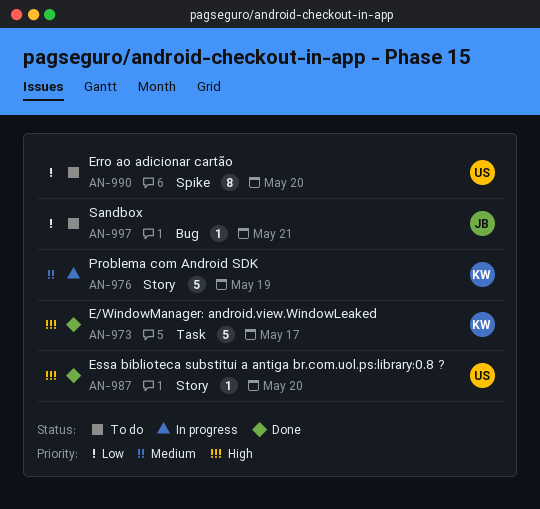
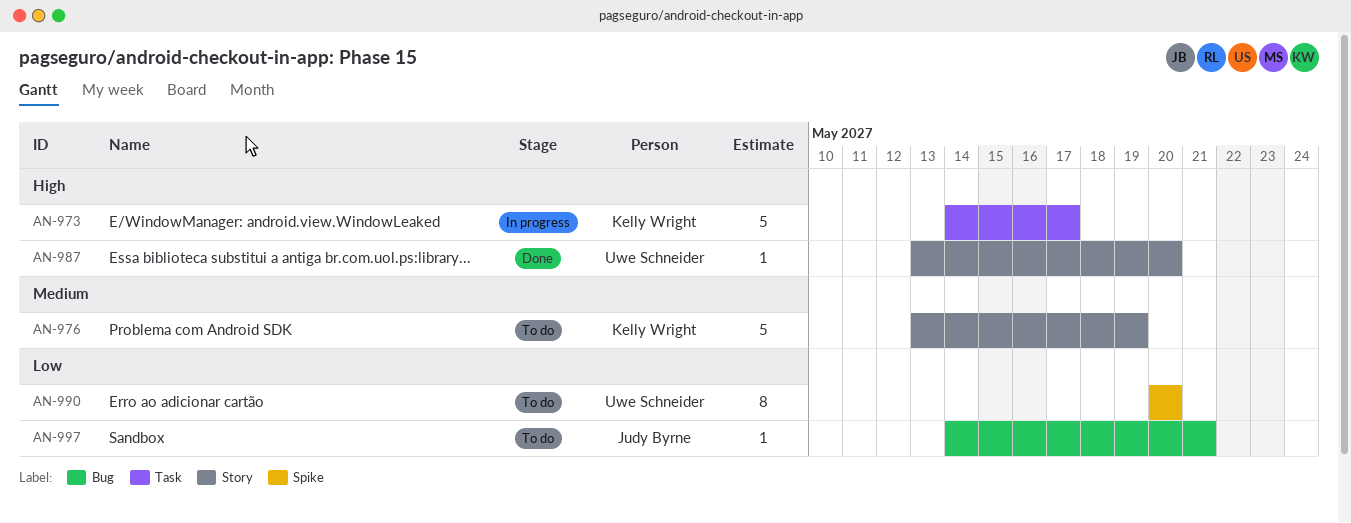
AN-973, status: Done -> In progress
AN-976, status: In progress -> To do

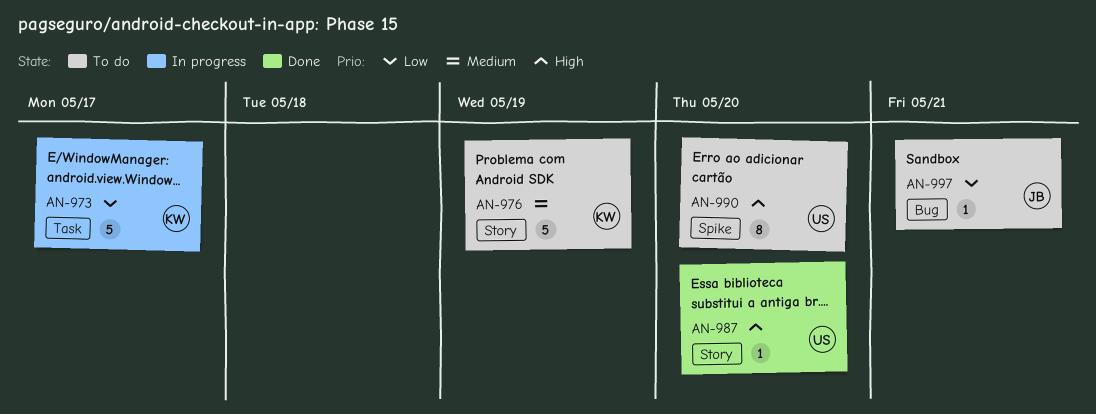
AN-973, priority: High -> Low
AN-990, priority: Low -> High

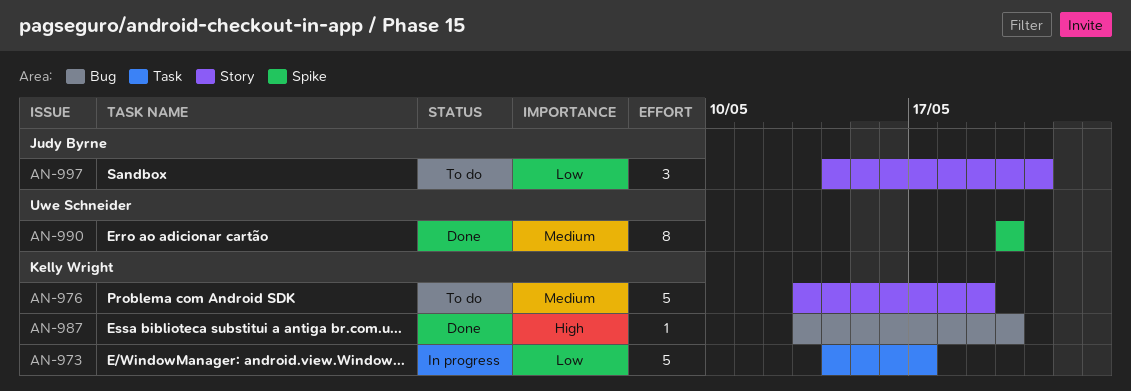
AN-987, owner: Uwe Schneider -> Kelly Wright
AN-987, label: Story -> Bug
AN-990, status: To do -> Done
AN-990, priority: High -> Medium
AN-997, label: Bug -> Story
AN-997, estimate: 1 -> 3

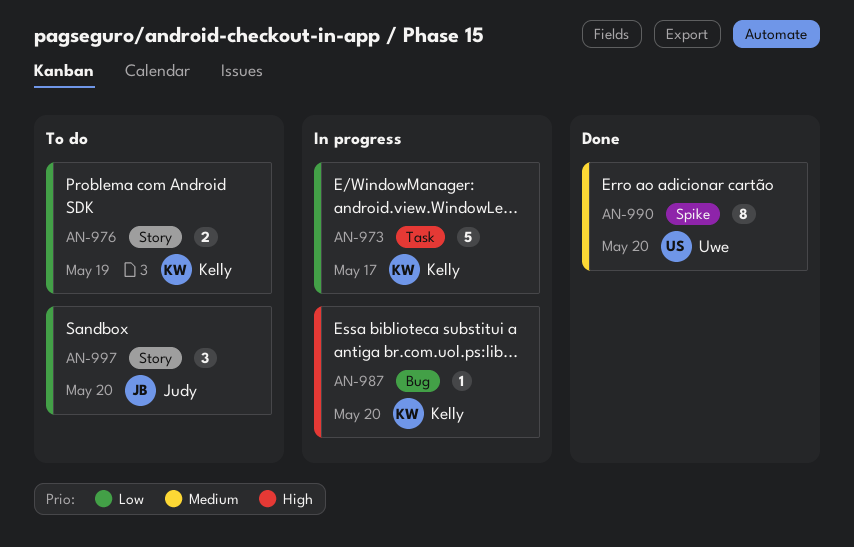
AN-976, priority: Medium -> Low
AN-976, estimate: 5 -> 2
AN-987, status: Done -> In progress
AN-997, due: May 21 -> May 20

